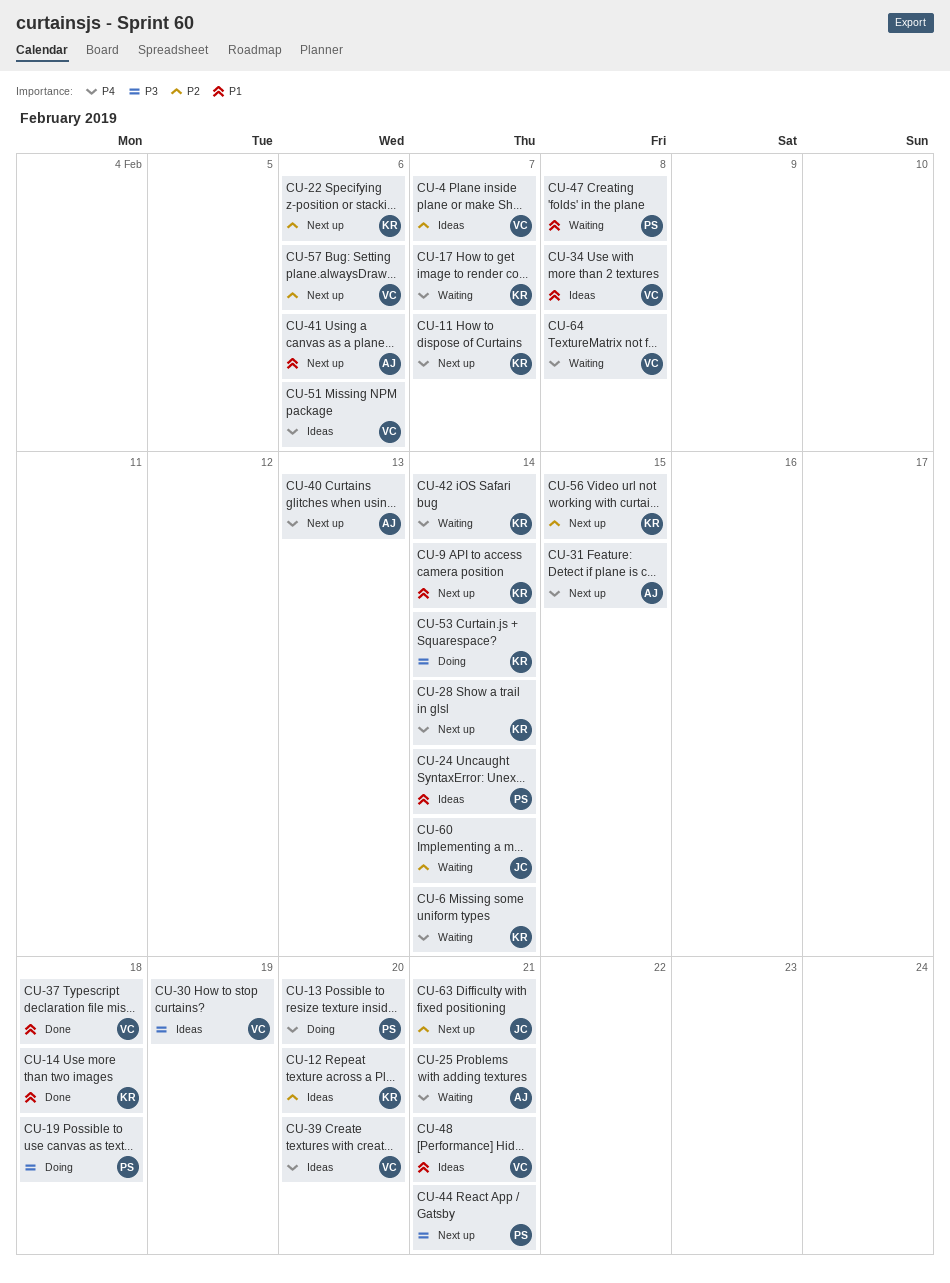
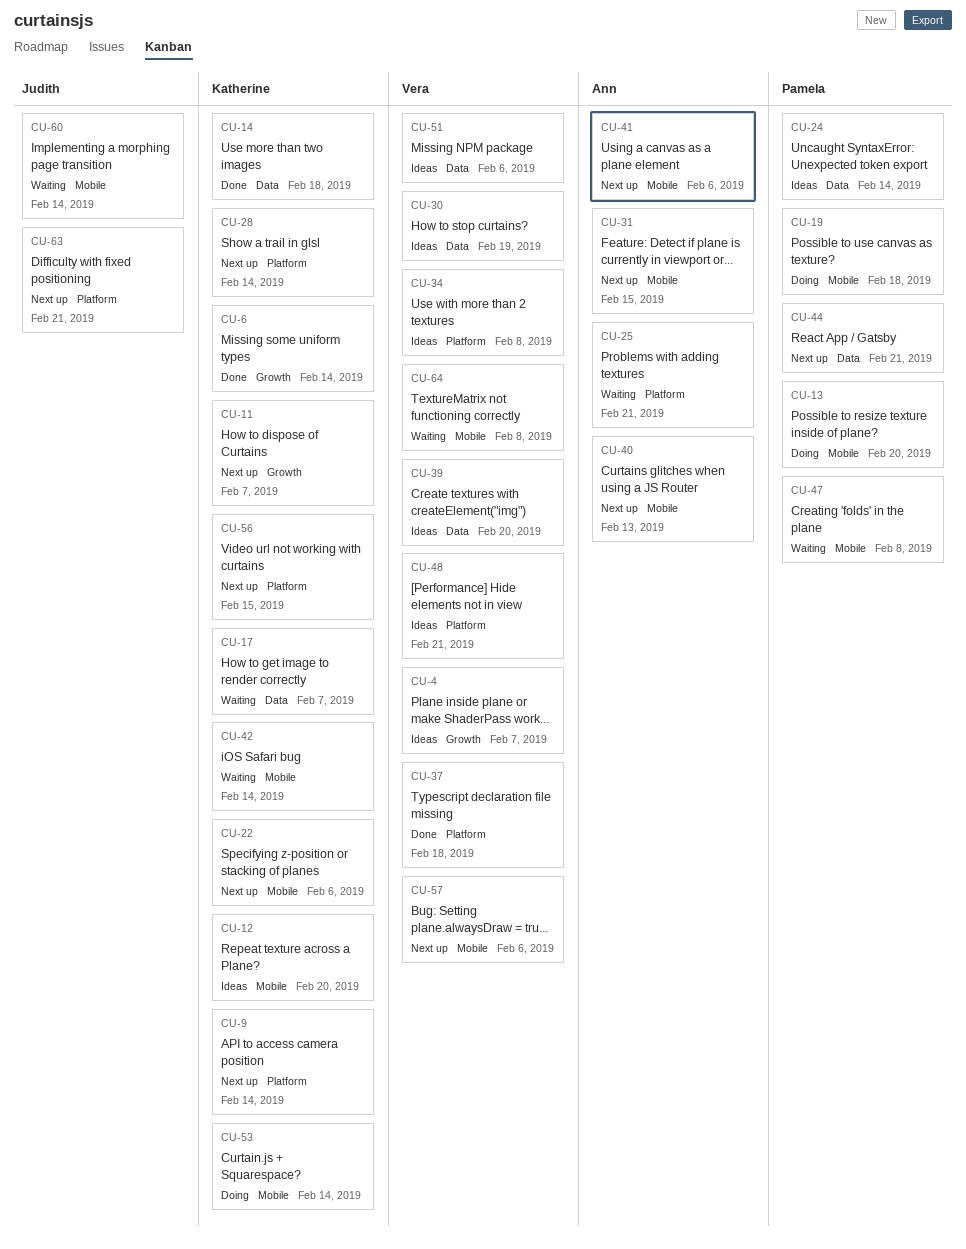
CU-6, status: Waiting -> Done

